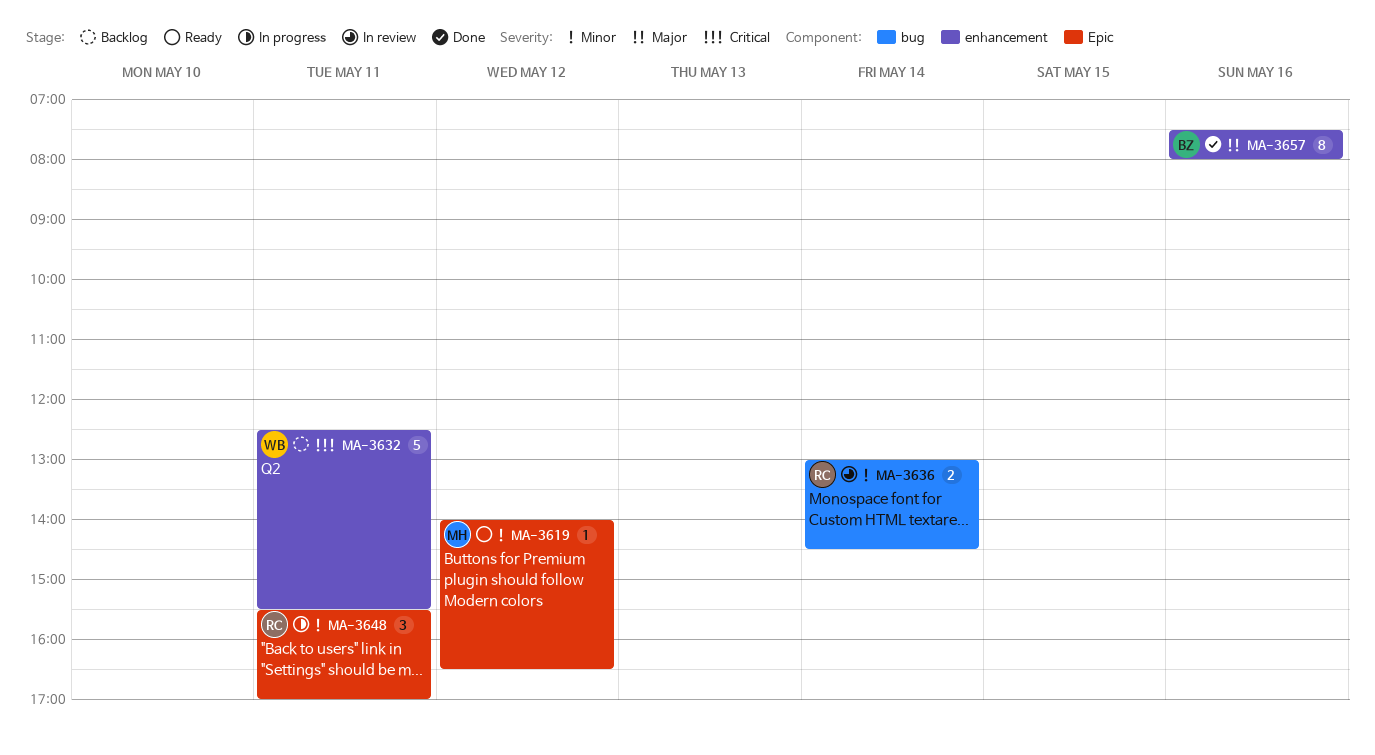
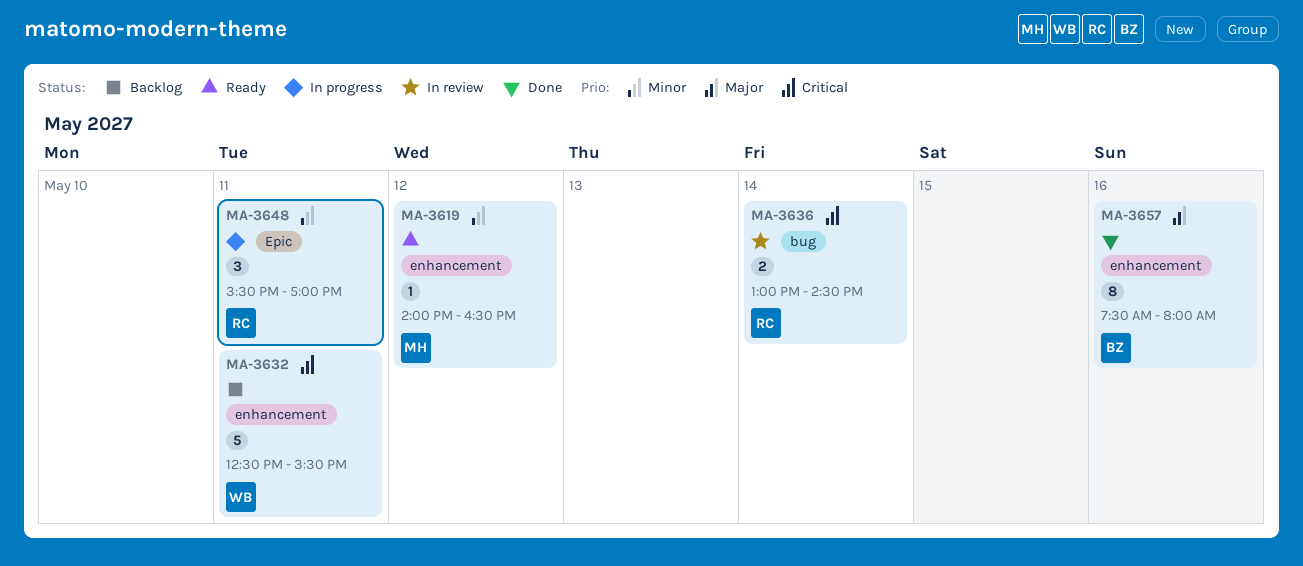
MA-3619, label: Epic -> enhancement
MA-3636, priority: Minor -> Critical

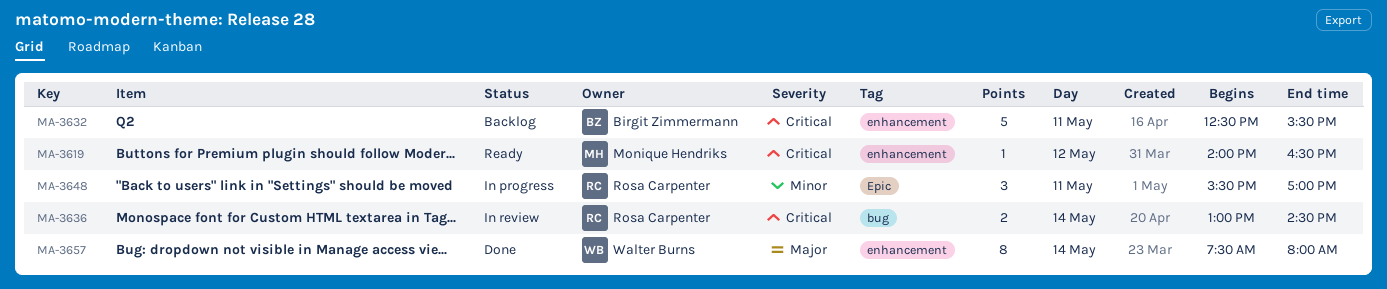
MA-3619, priority: Minor -> Critical
MA-3632, owner: Walter Burns -> Birgit Zimmermann
MA-3657, owner: Birgit Zimmermann -> Walter Burns
MA-3657, day: May 16 -> May 14

